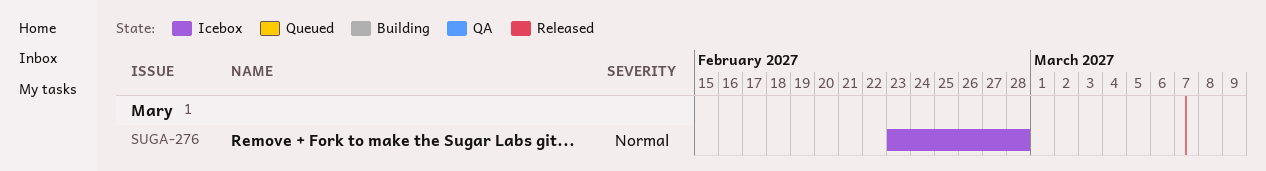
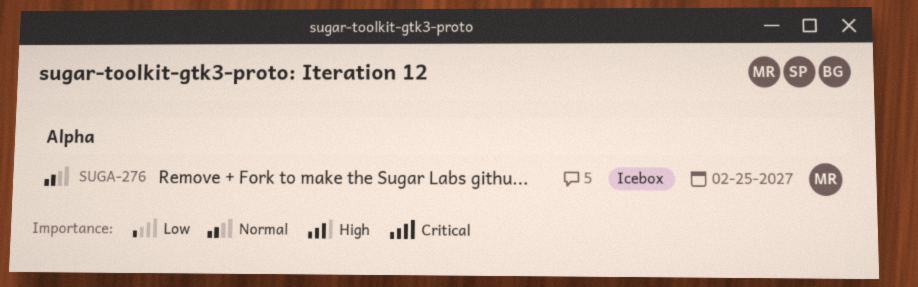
SUGA-276, due: Feb 28 -> Feb 25

